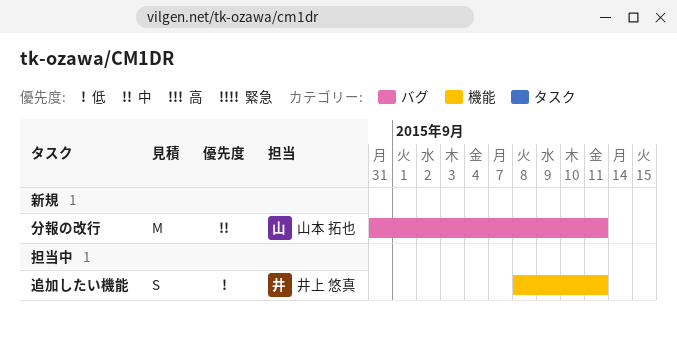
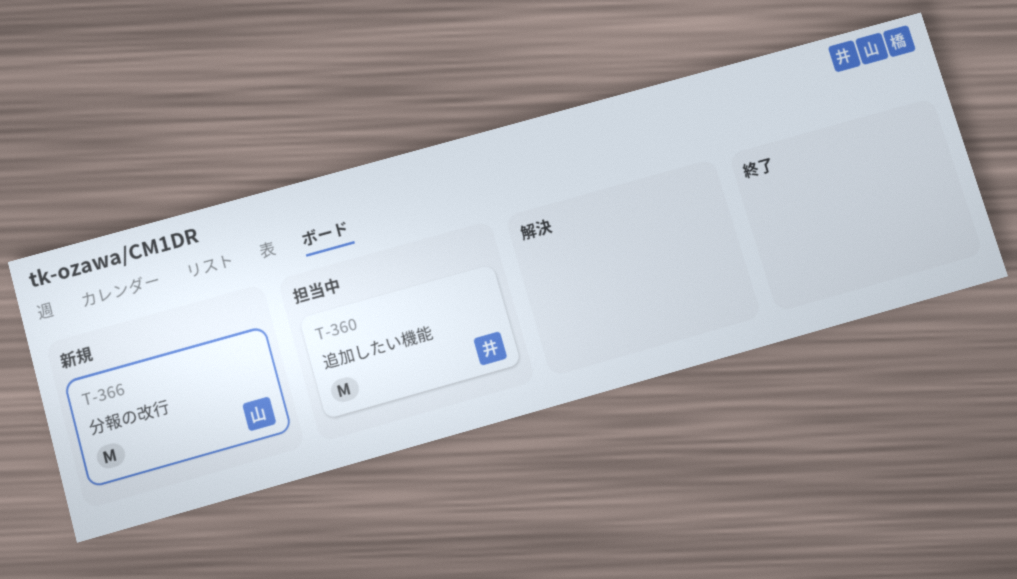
追加したい機能, estimate: S -> M

